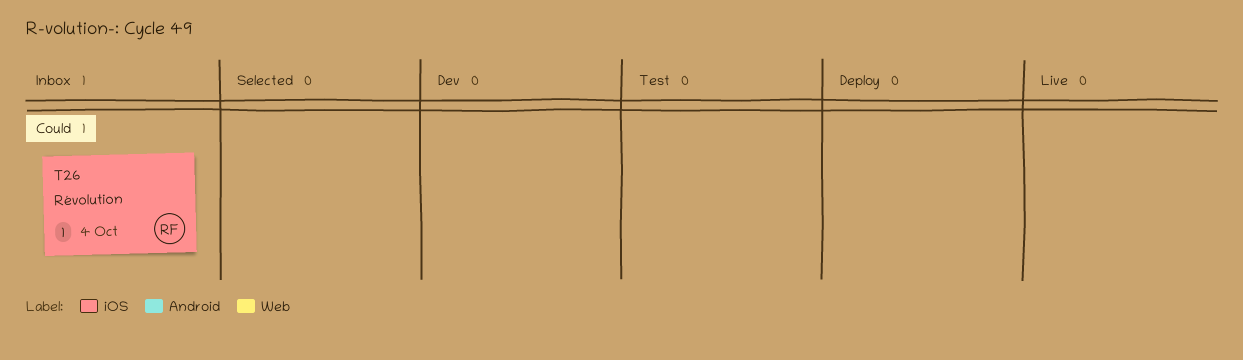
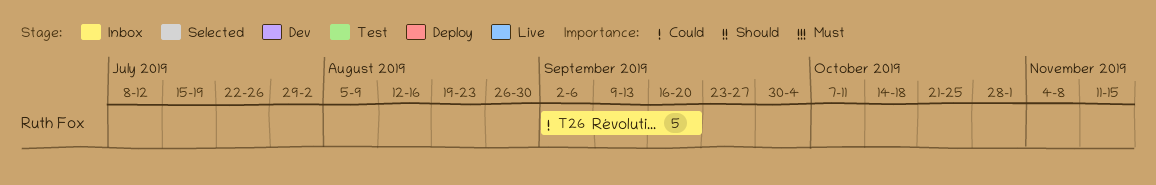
T26, estimate: 1 -> 5
T26, due: Oct 4 -> Sep 20

